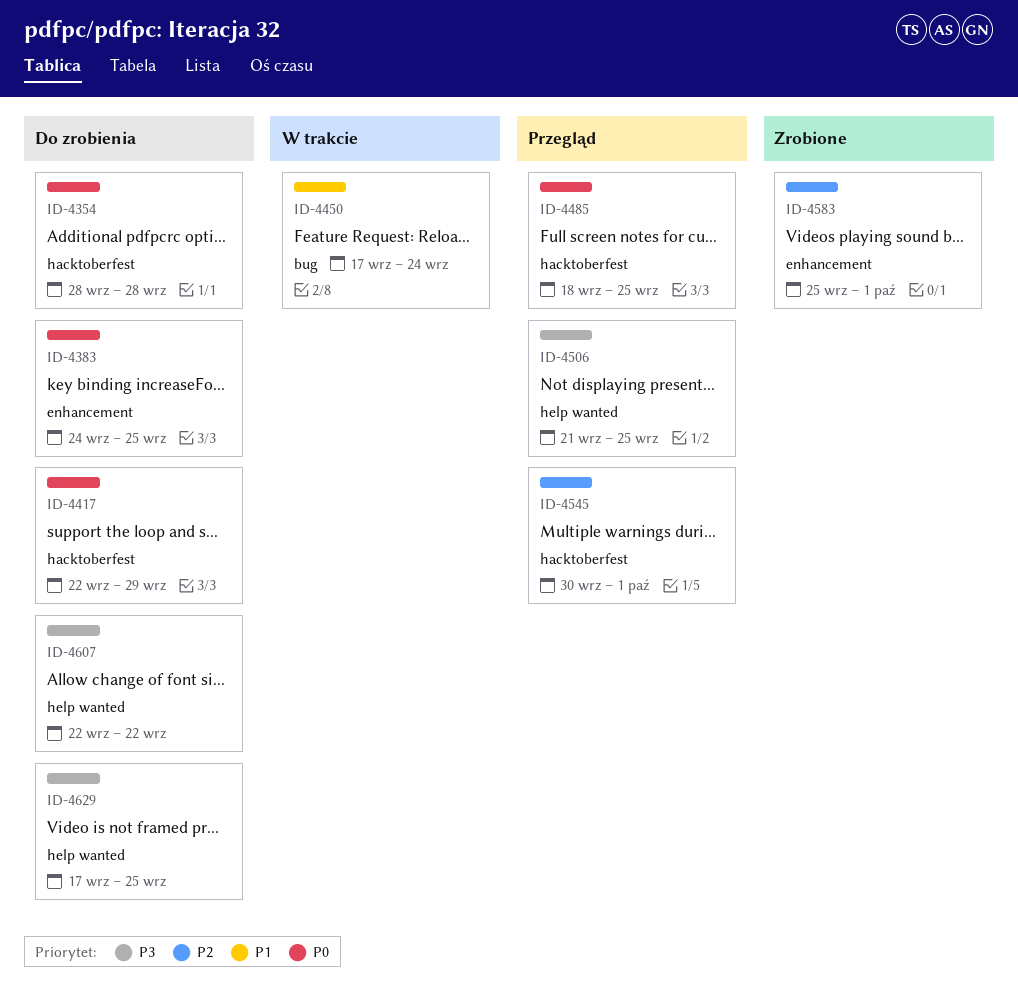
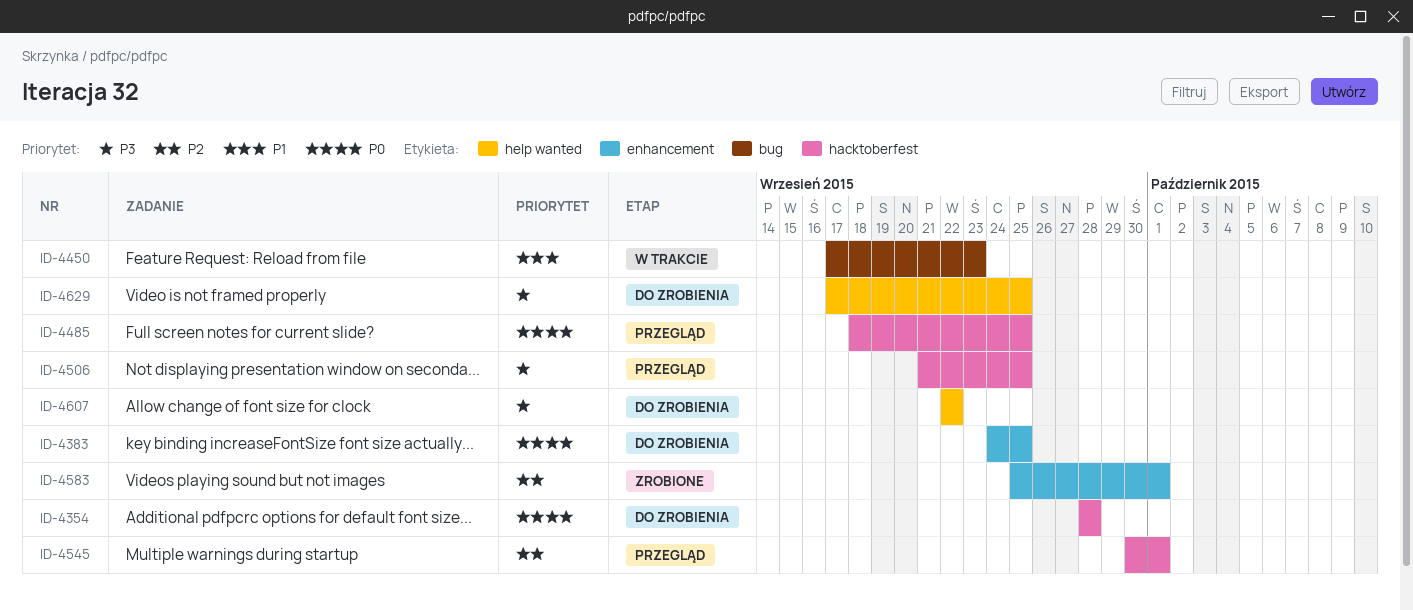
ID-4417: present -> none
ID-4450, due: Sep 24 -> Sep 23
ID-4506, label: help wanted -> hacktoberfest

